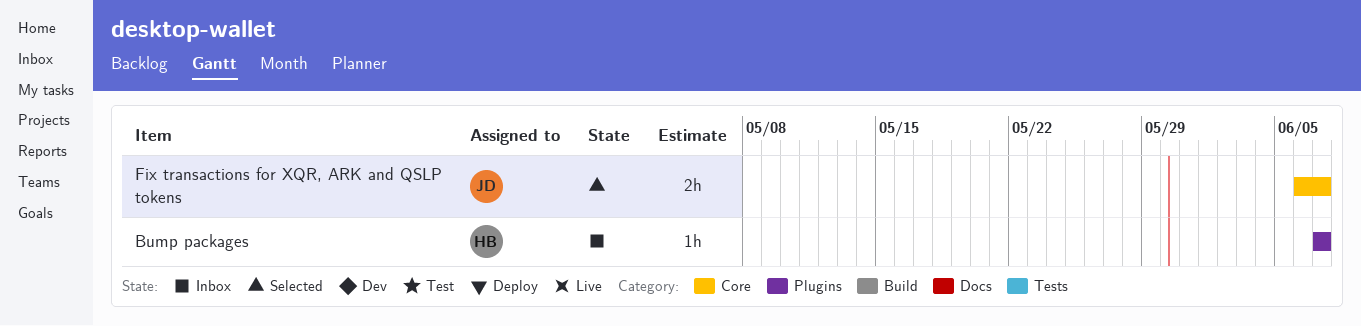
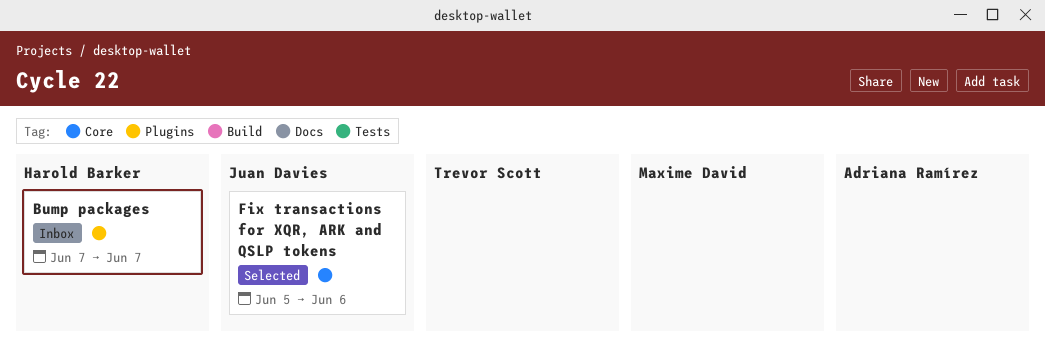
Fix transactions for XQR, ARK and QSLP tokens, start: Jun 6 -> Jun 5
Fix transactions for XQR, ARK and QSLP tokens, due: Jun 7 -> Jun 6

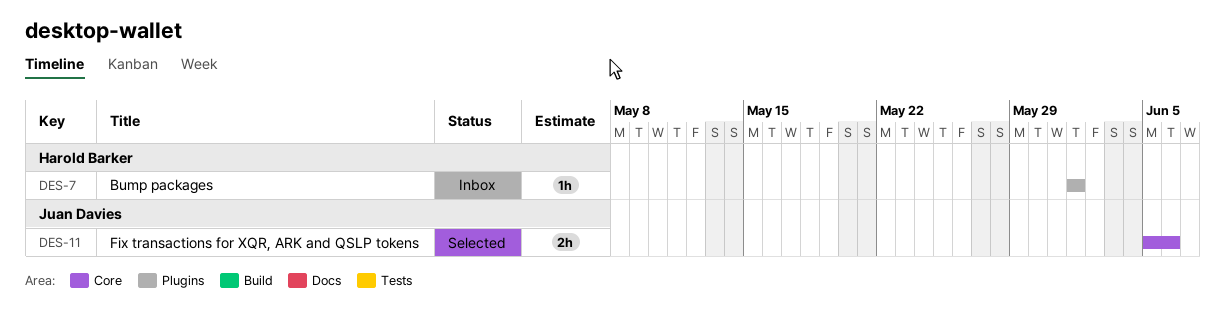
Bump packages, start: Jun 7 -> Jun 1
Bump packages, due: Jun 7 -> Jun 1

